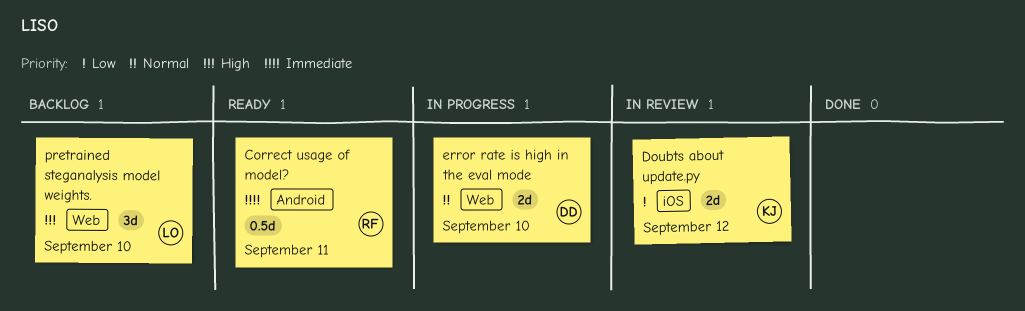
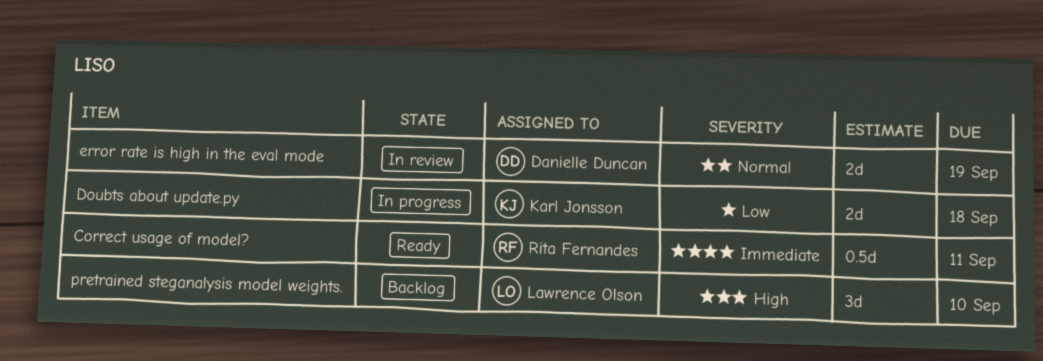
Doubts about update.py, status: In review -> In progress
Doubts about update.py, due: Sep 12 -> Sep 18
error rate is high in the eval mode, status: In progress -> In review
error rate is high in the eval mode, due: Sep 10 -> Sep 19

